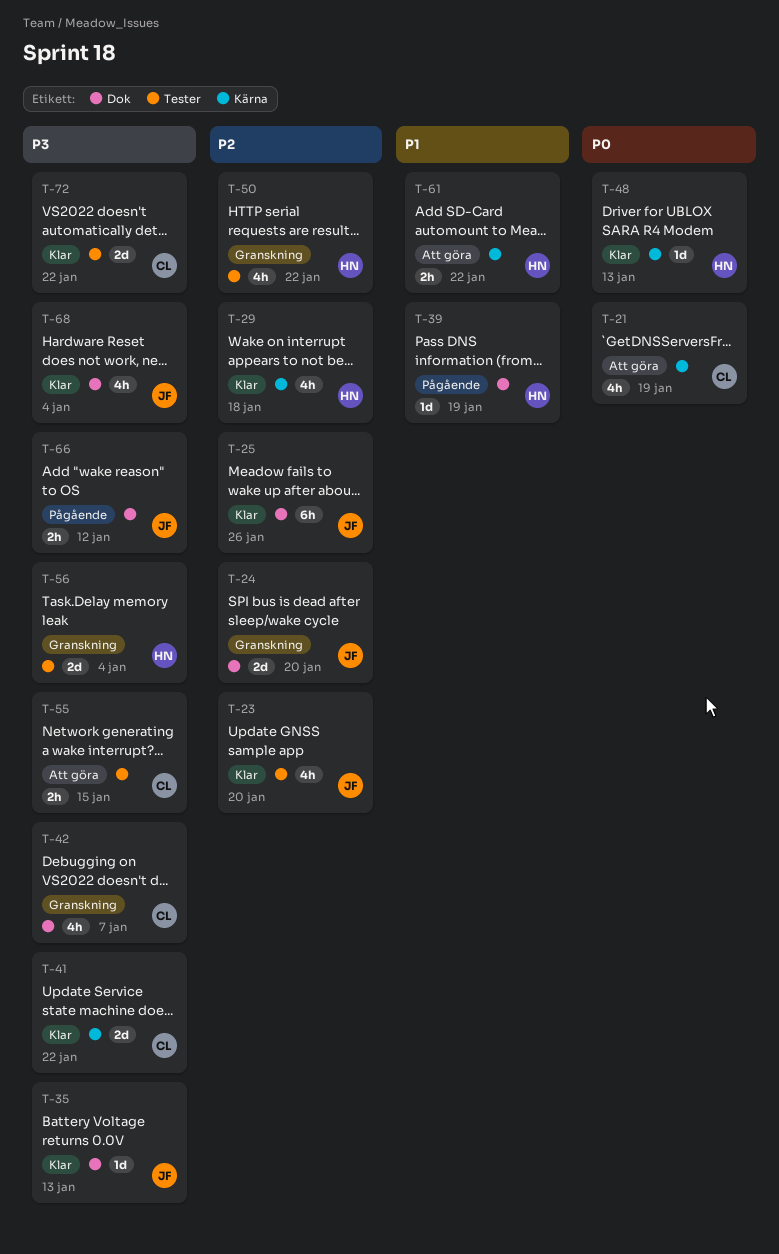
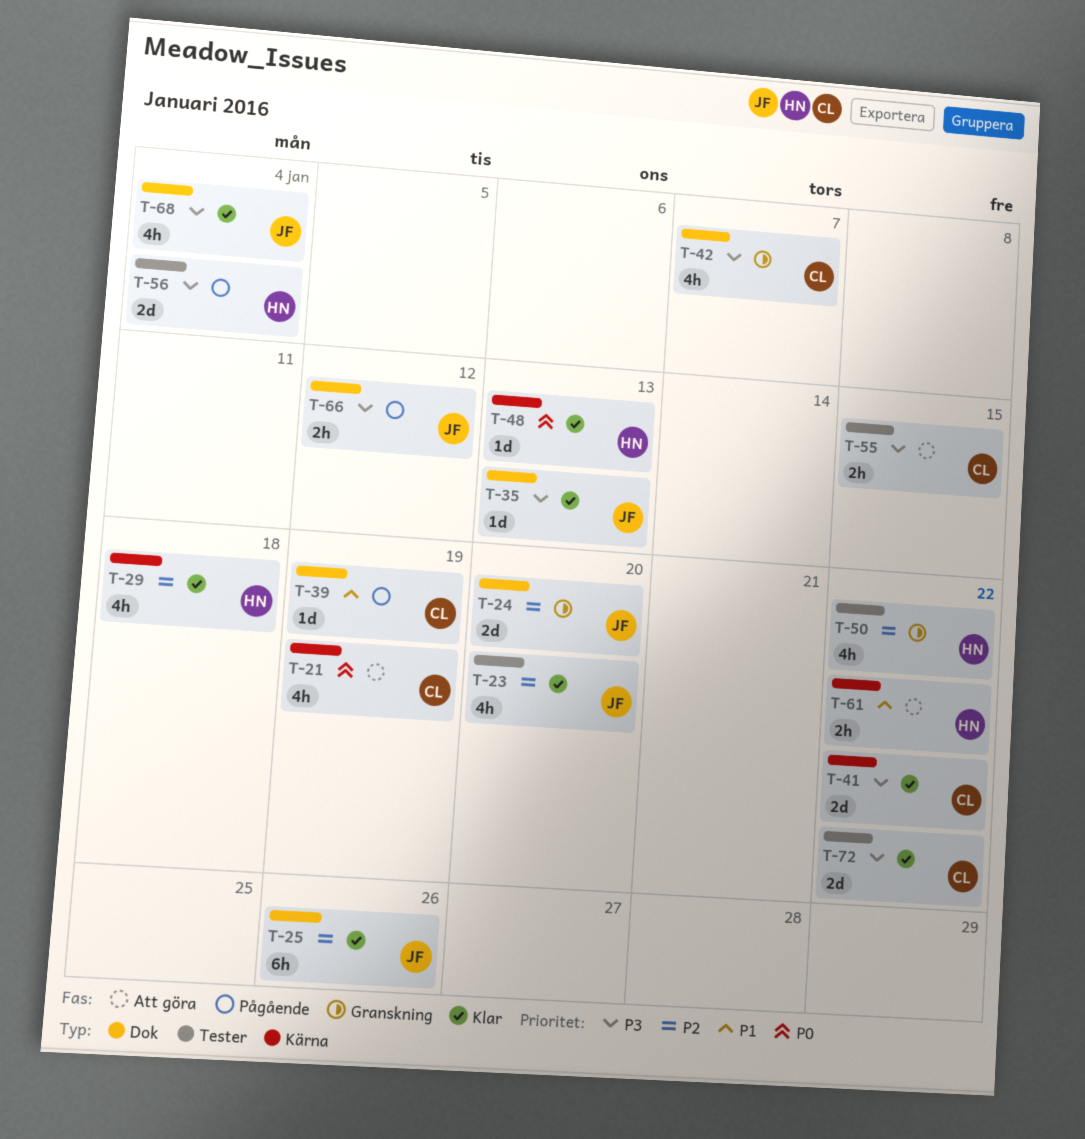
T-39, owner: HN -> CL
T-56, status: Granskning -> Pågående

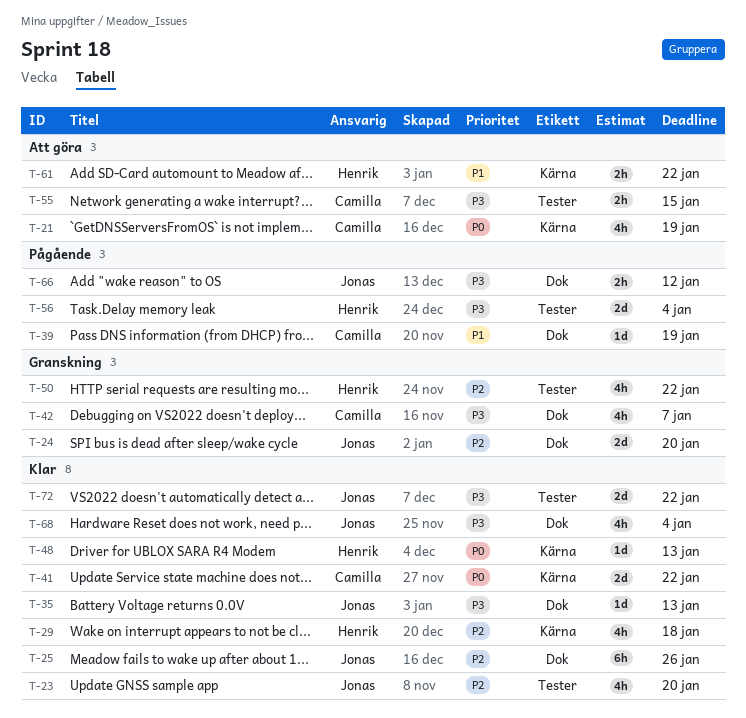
T-41, priority: P3 -> P0
T-72, owner: Camilla -> Jonas

